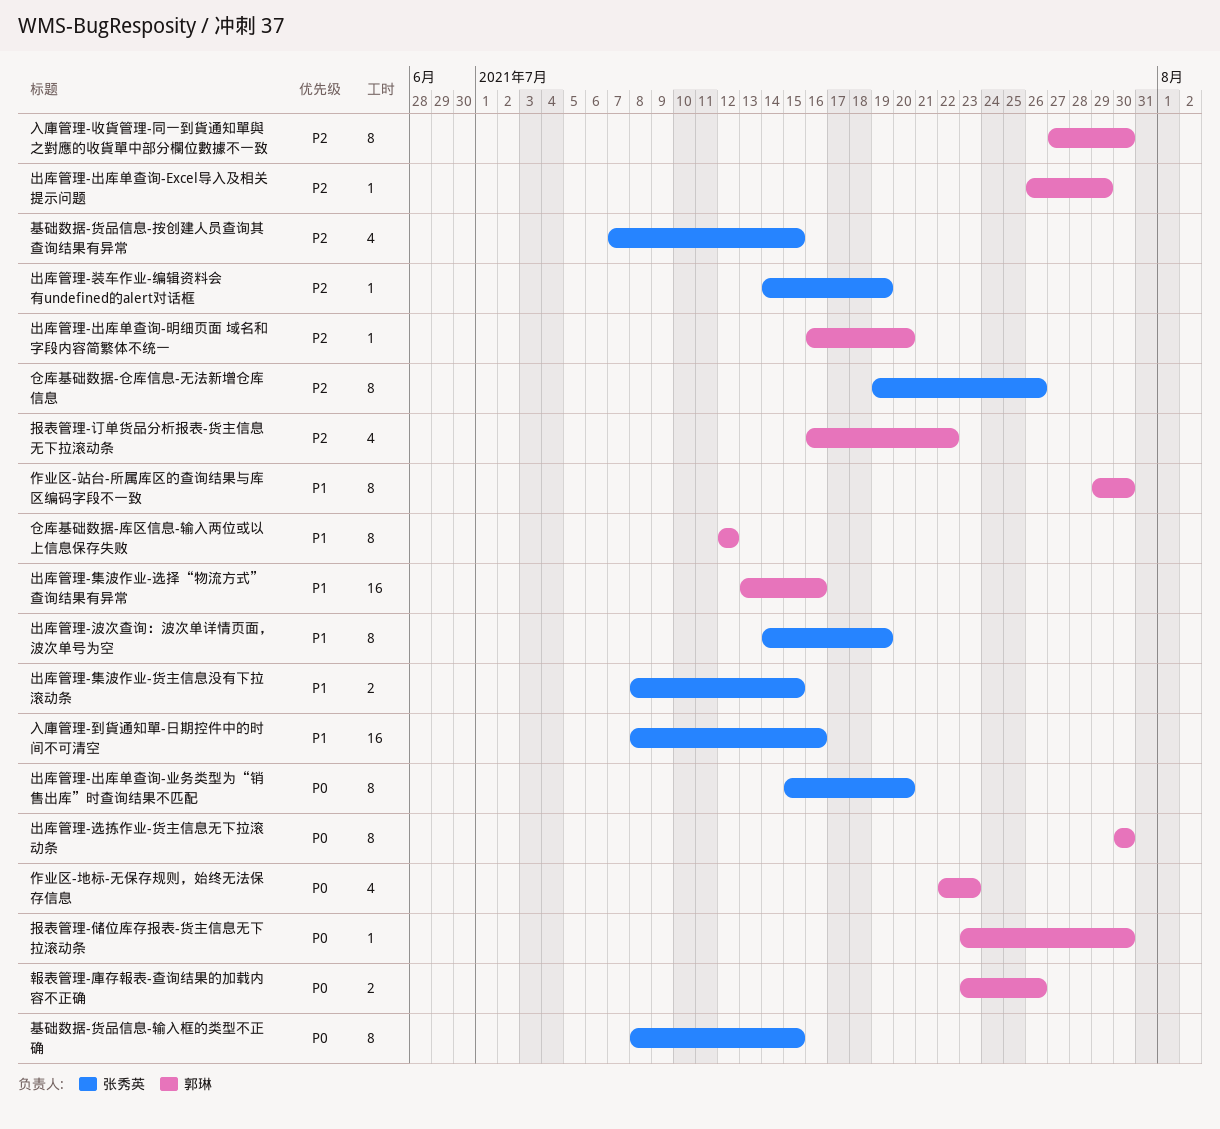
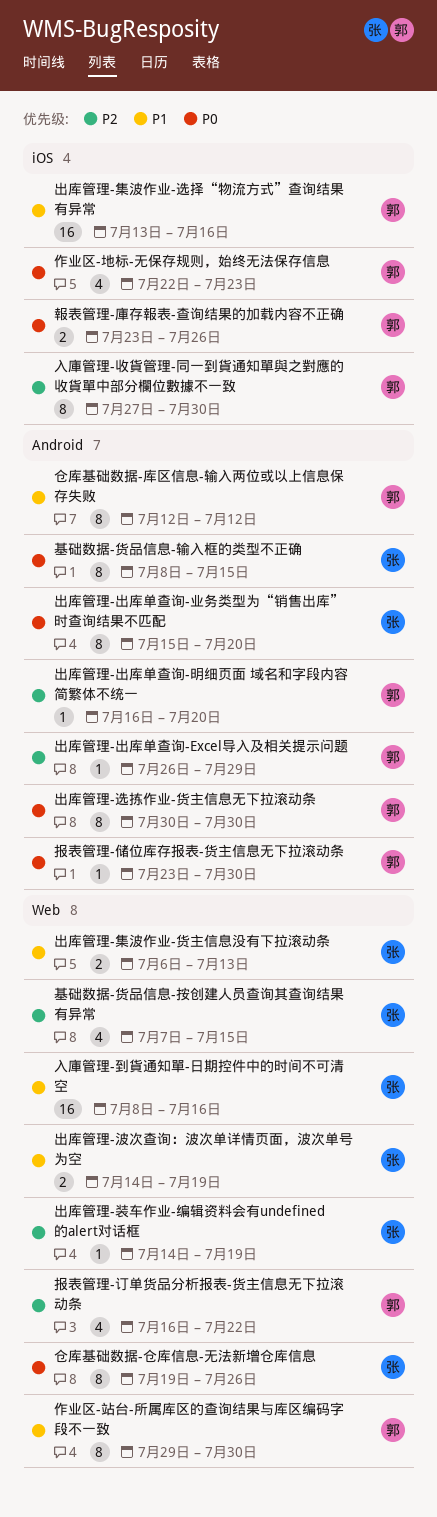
仓库基础数据-仓库信息-无法新增仓库信息, priority: P2 -> P0
出库管理-波次查询：波次单详情页面，波次单号为空, estimate: 8 -> 2
出库管理-集波作业-货主信息没有下拉滚动条, start: Jul 8 -> Jul 6
出库管理-集波作业-货主信息没有下拉滚动条, due: Jul 15 -> Jul 13

